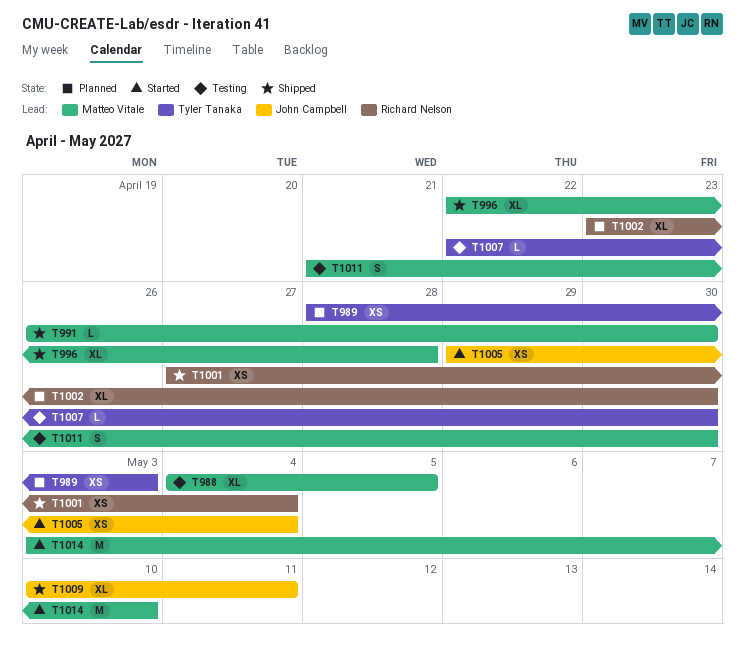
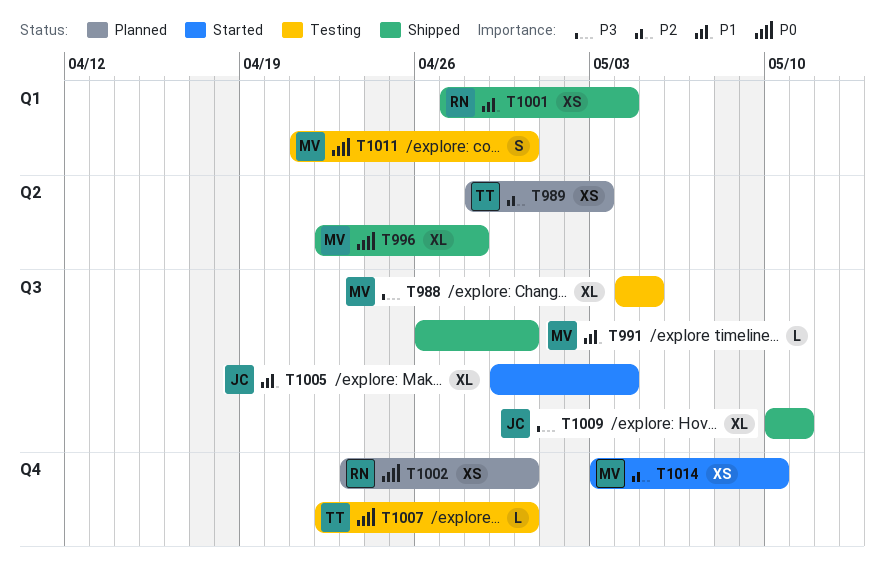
T1002, estimate: XL -> XS
T1005, estimate: XS -> XL
T1014, estimate: M -> XS

